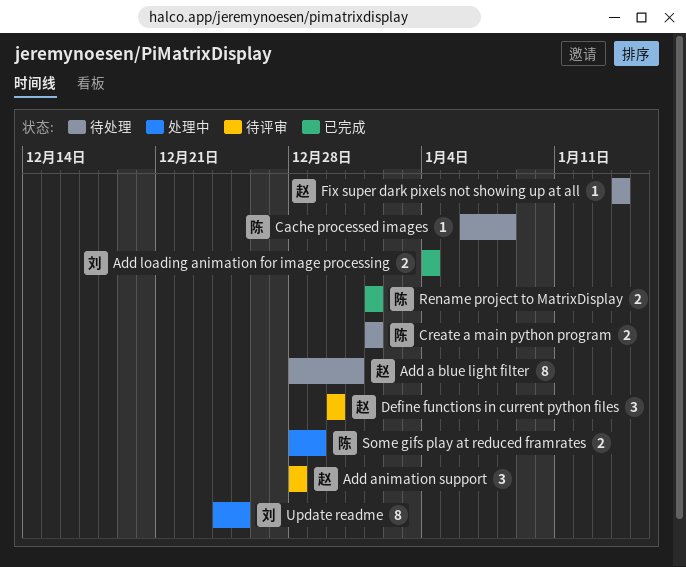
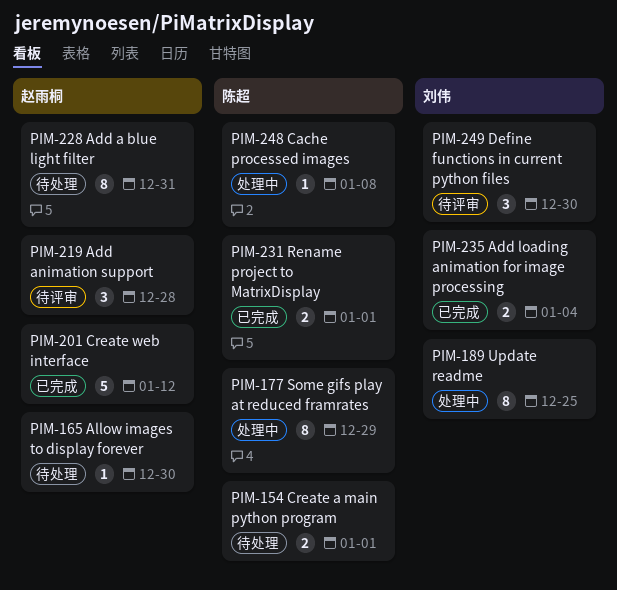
Allow images to display forever: none -> present
Cache processed images, status: 待处理 -> 处理中
Create web interface: none -> present
Define functions in current python files, owner: 赵雨桐 -> 刘伟
Fix super dark pixels not showing up at all: present -> none
Some gifs play at reduced framrates, estimate: 2 -> 8

